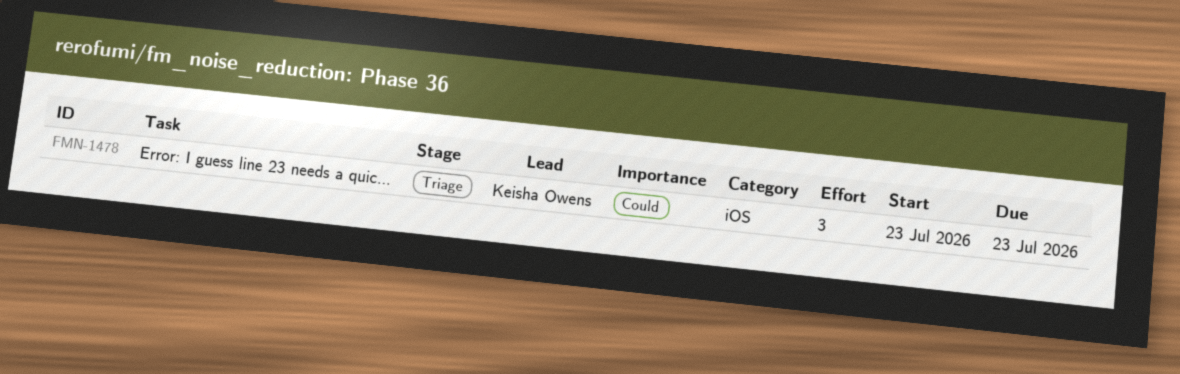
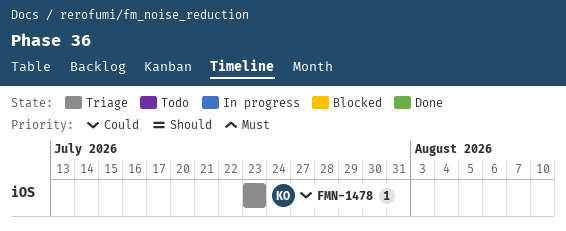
FMN-1478, estimate: 3 -> 1

